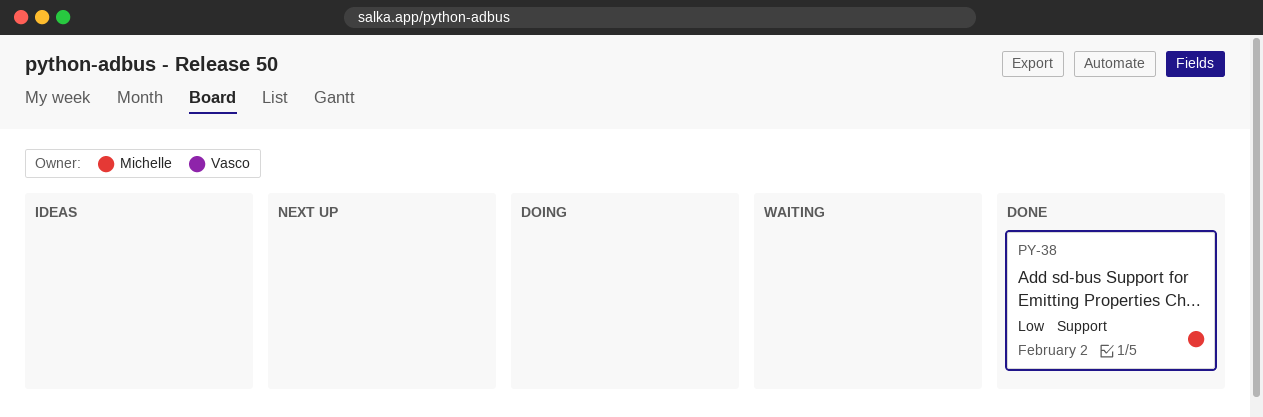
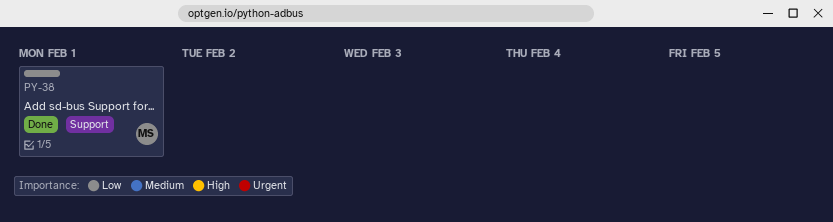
PY-38, due: Feb 2 -> Feb 1

